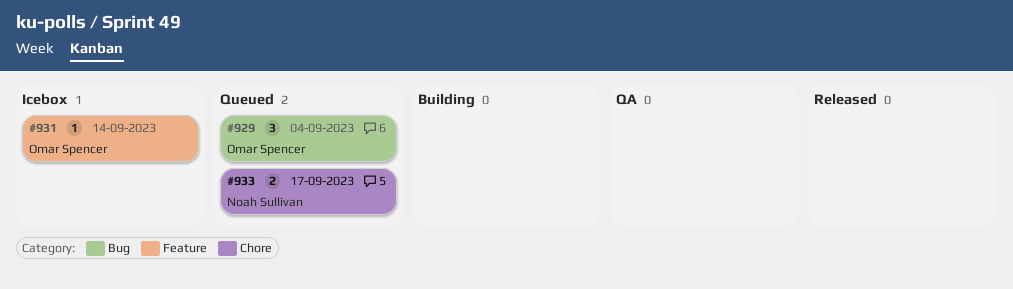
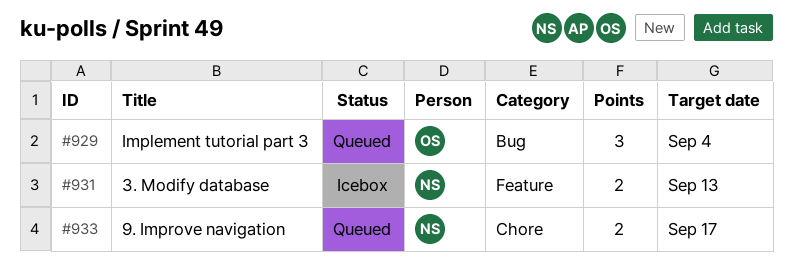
#931, owner: Omar Spencer -> Noah Sullivan
#931, estimate: 1 -> 2
#931, due: Sep 14 -> Sep 13

